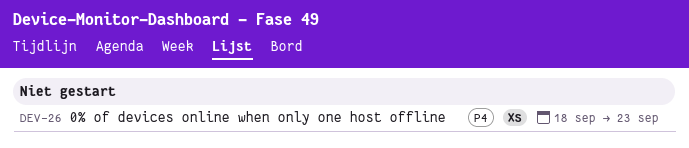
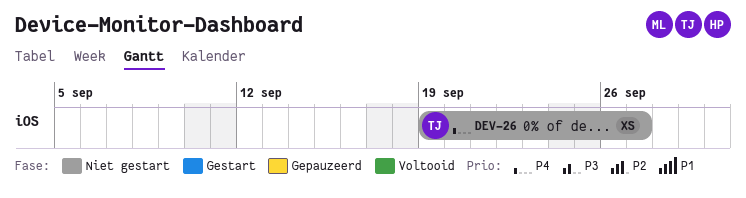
DEV-26, start: Sep 18 -> Sep 19
DEV-26, due: Sep 23 -> Sep 27

